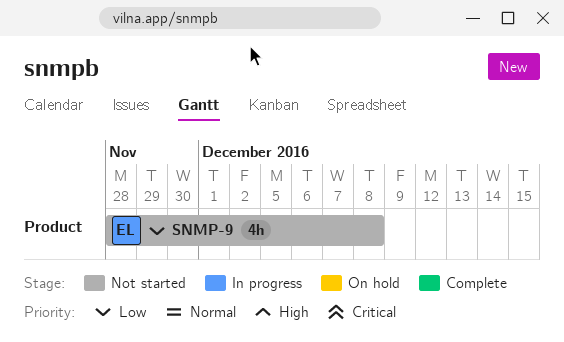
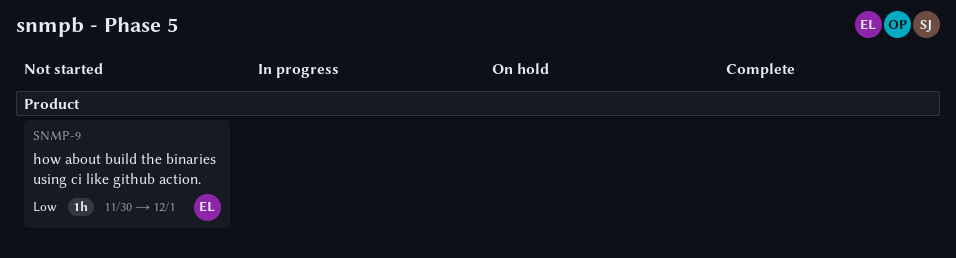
SNMP-9, estimate: 4h -> 1h
SNMP-9, start: Nov 28 -> Nov 30
SNMP-9, due: Dec 8 -> Dec 1

